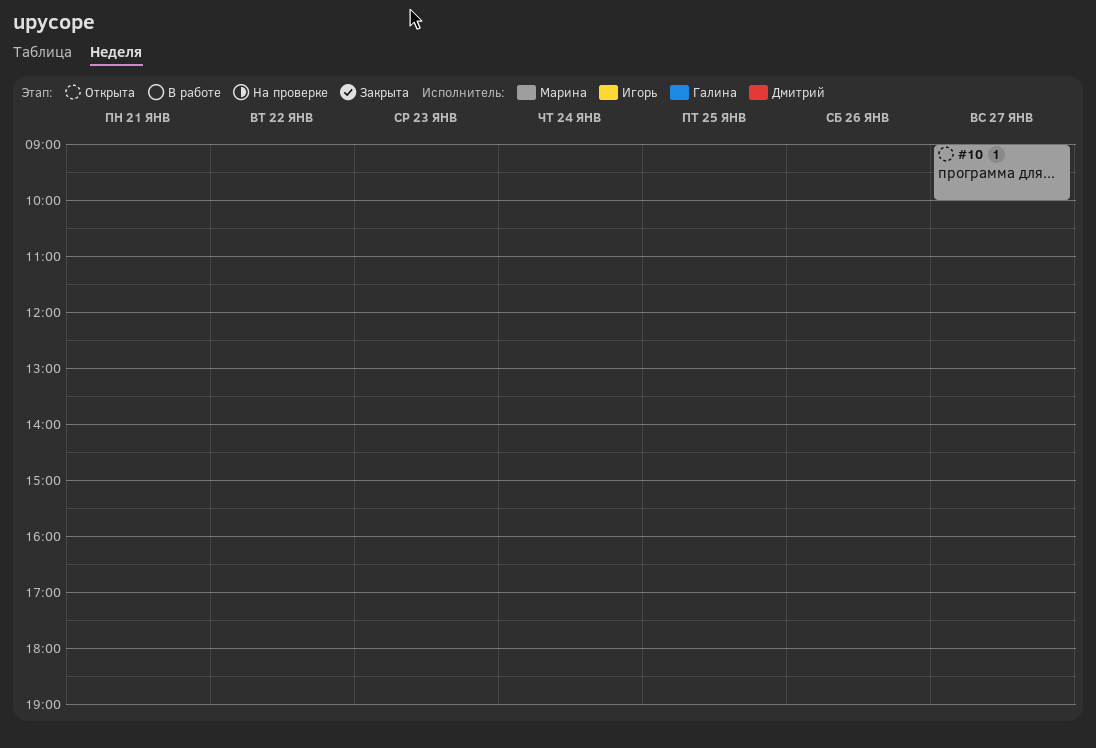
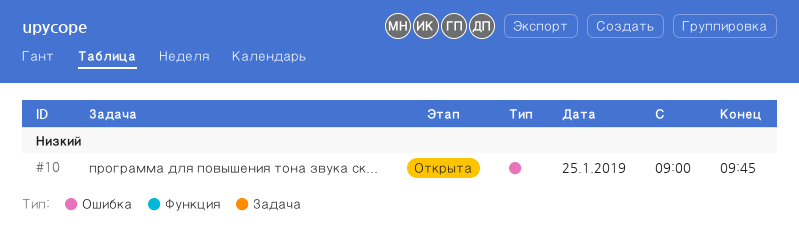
#10, day: Jan 27 -> Jan 25
#10, ends: 10:00 -> 09:45

